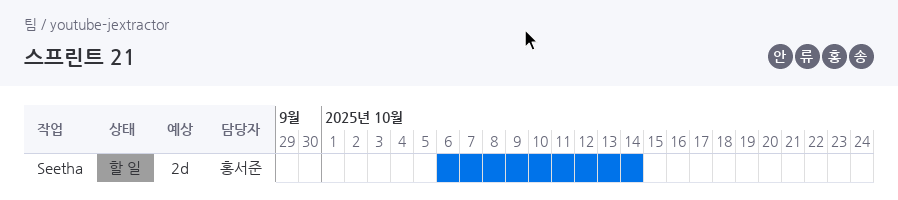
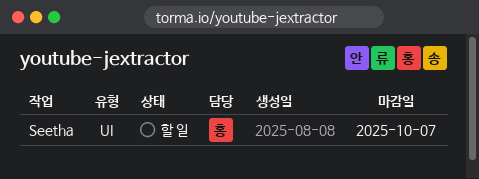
Seetha, due: Oct 14 -> Oct 7

